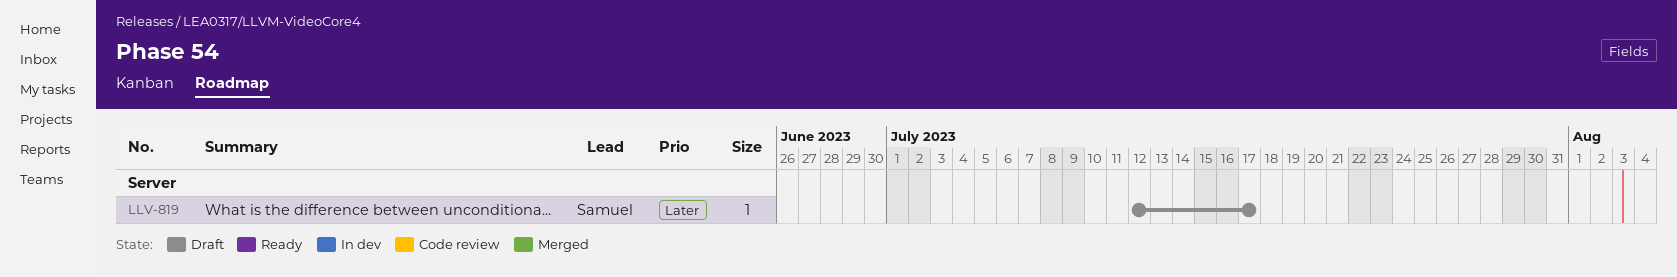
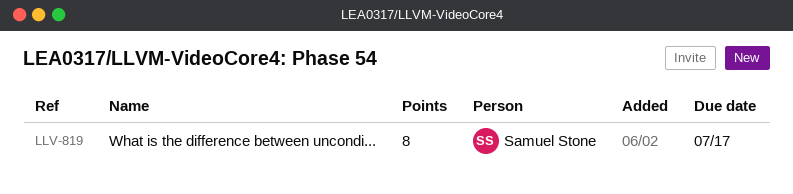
LLV-819, estimate: 1 -> 8

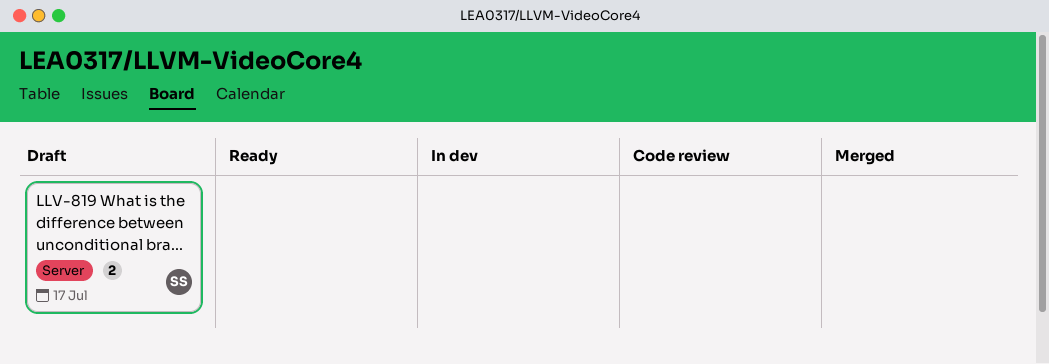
LLV-819, estimate: 8 -> 2

